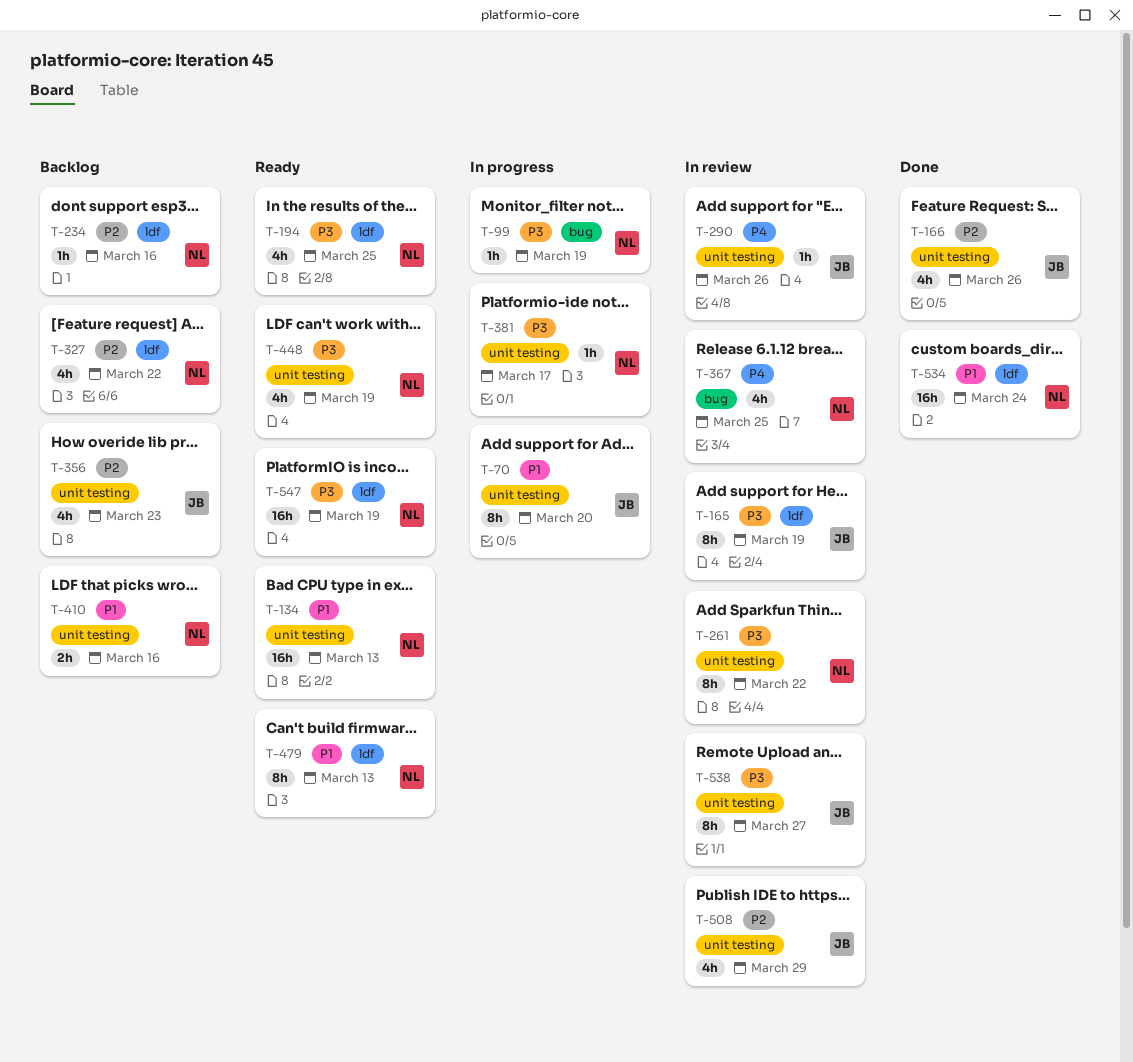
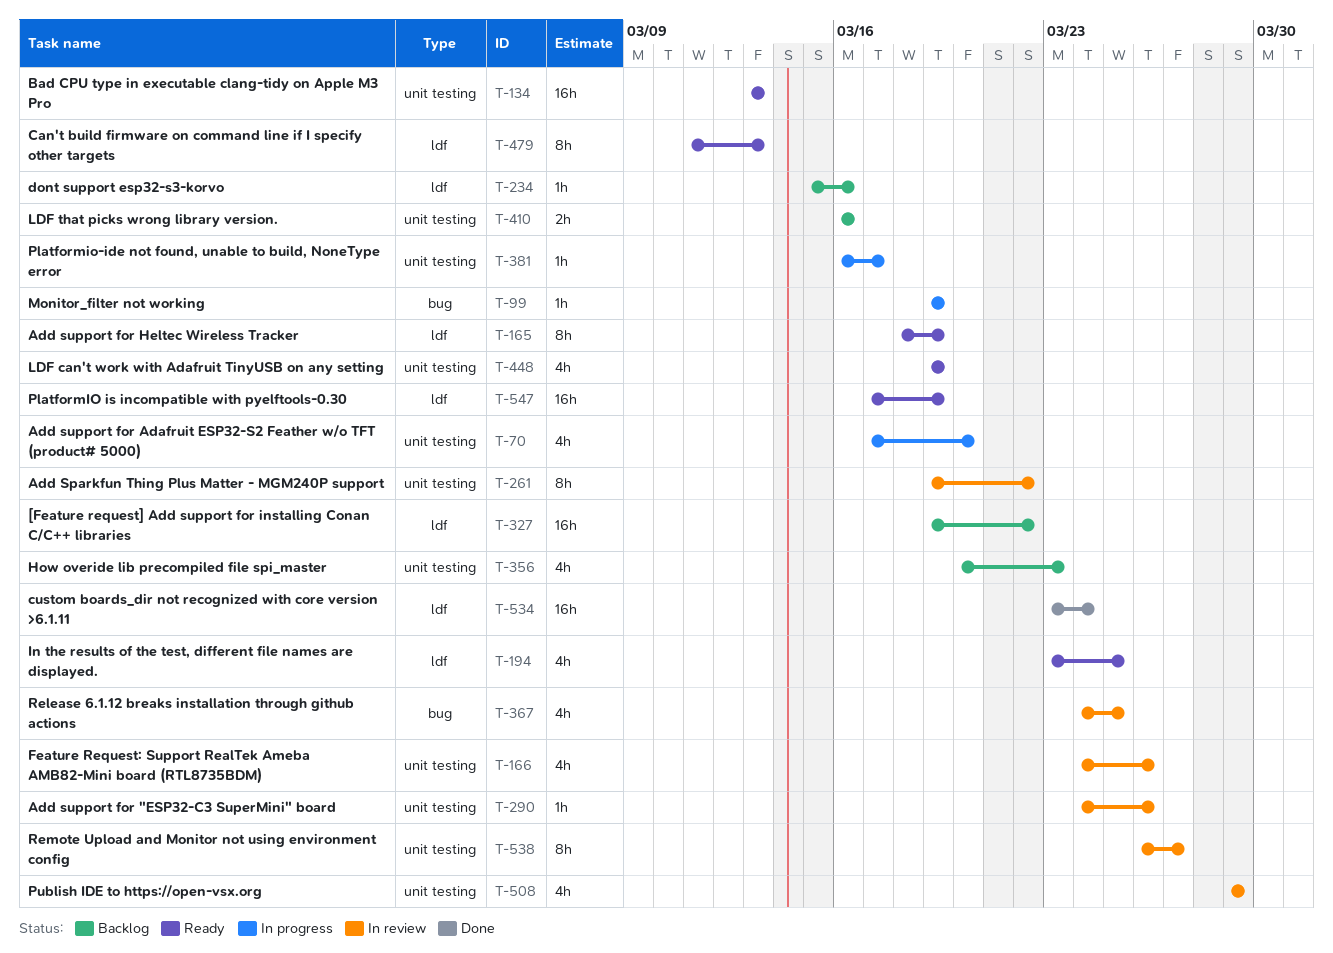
T-70, estimate: 8h -> 4h
T-165, status: In review -> Ready
T-166, status: Done -> In review
T-327, estimate: 4h -> 16h

